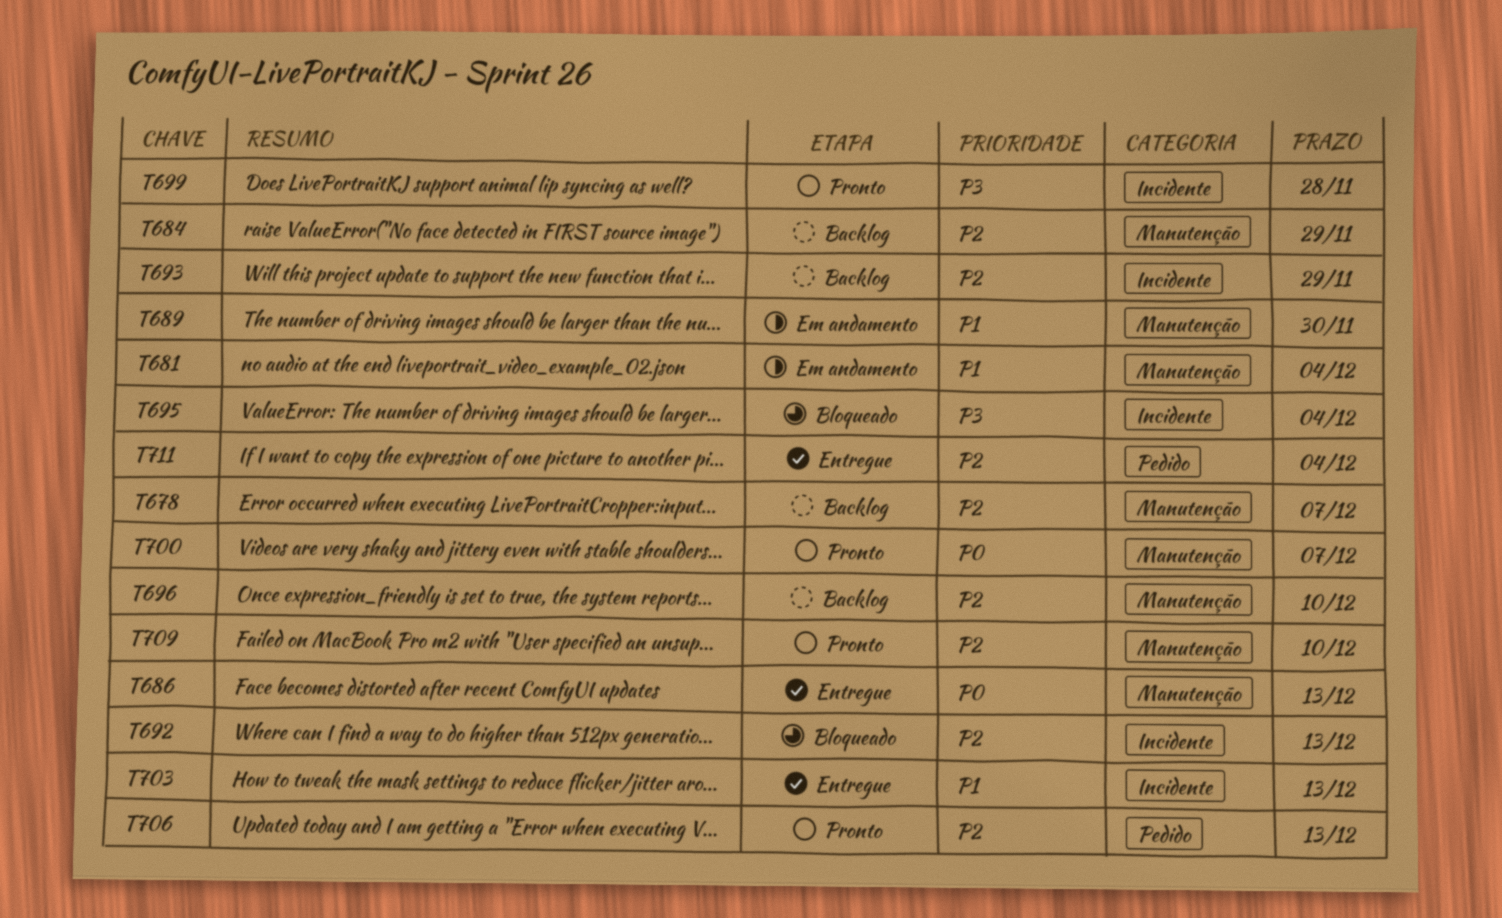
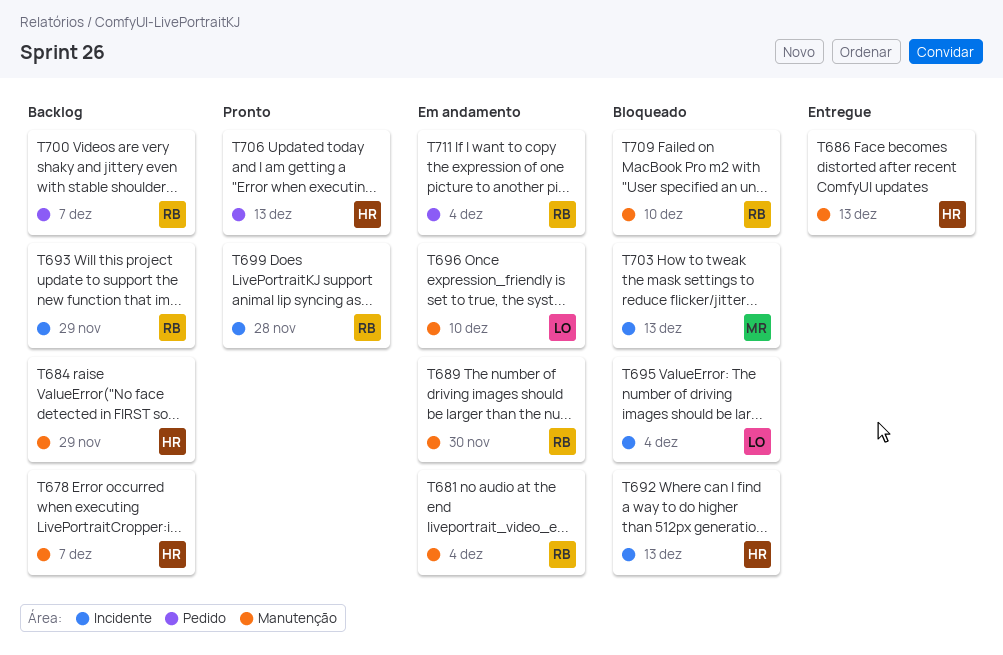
T696, status: Backlog -> Em andamento
T700, status: Pronto -> Backlog
T700, label: Manutenção -> Pedido
T703, status: Entregue -> Bloqueado
T709, status: Pronto -> Bloqueado
T711, status: Entregue -> Em andamento

